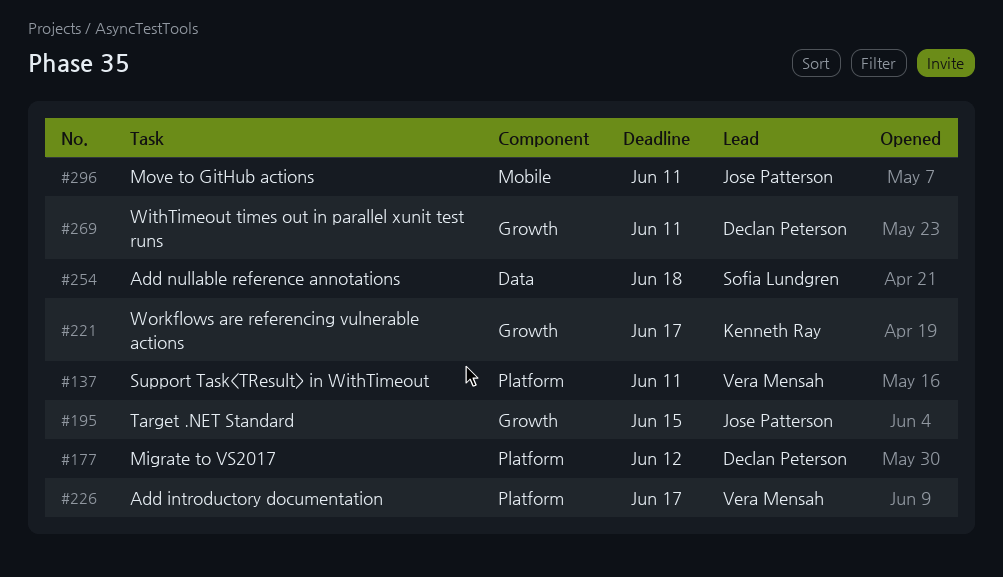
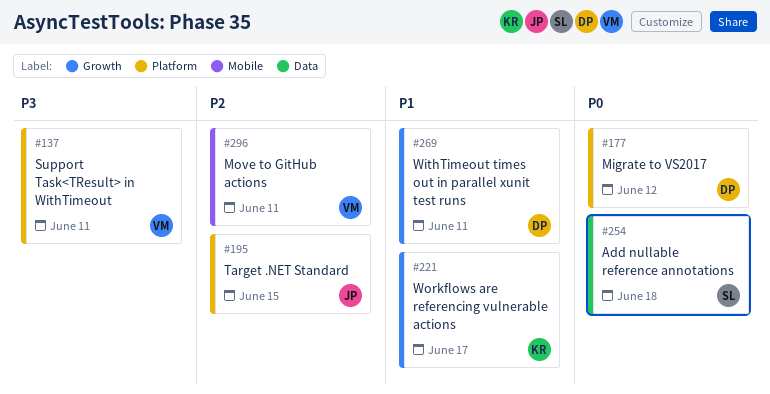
#195, label: Growth -> Platform
#226: present -> none
#296, owner: Jose Patterson -> Vera Mensah

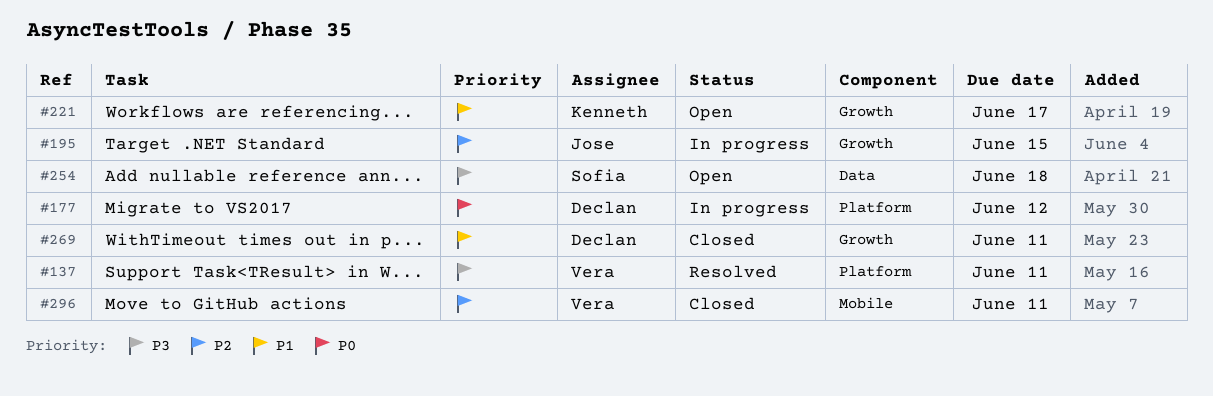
#195, label: Platform -> Growth
#254, priority: P0 -> P3

